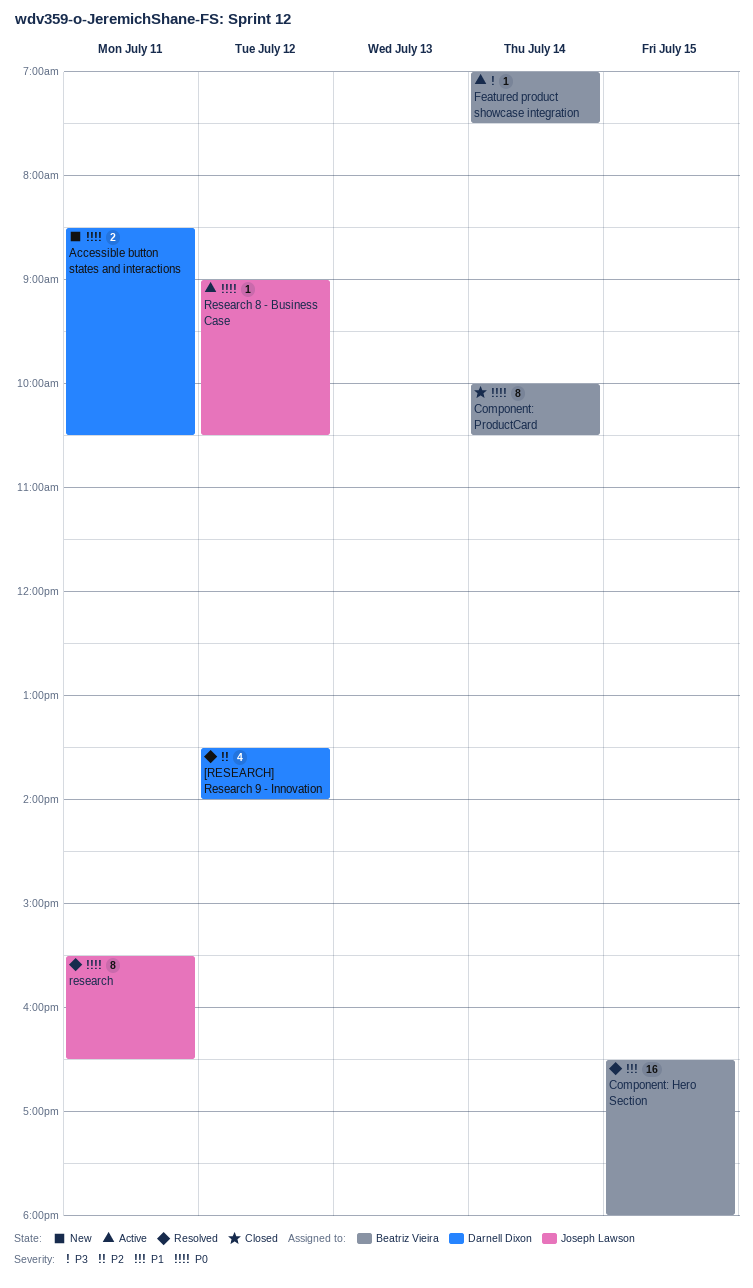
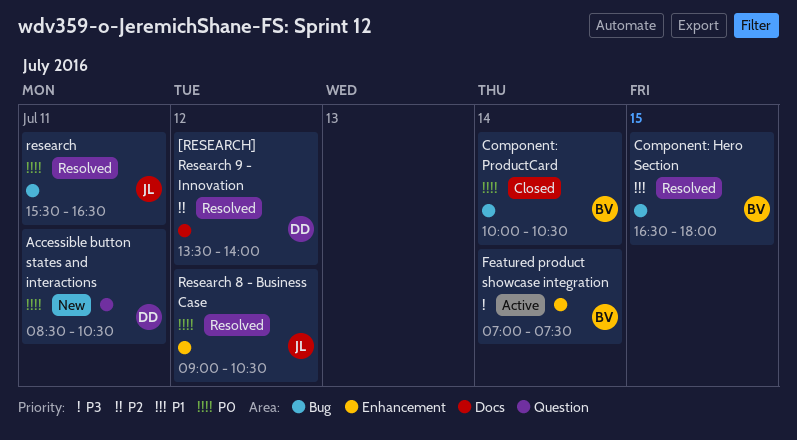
Research 8 - Business Case, status: Active -> Resolved

